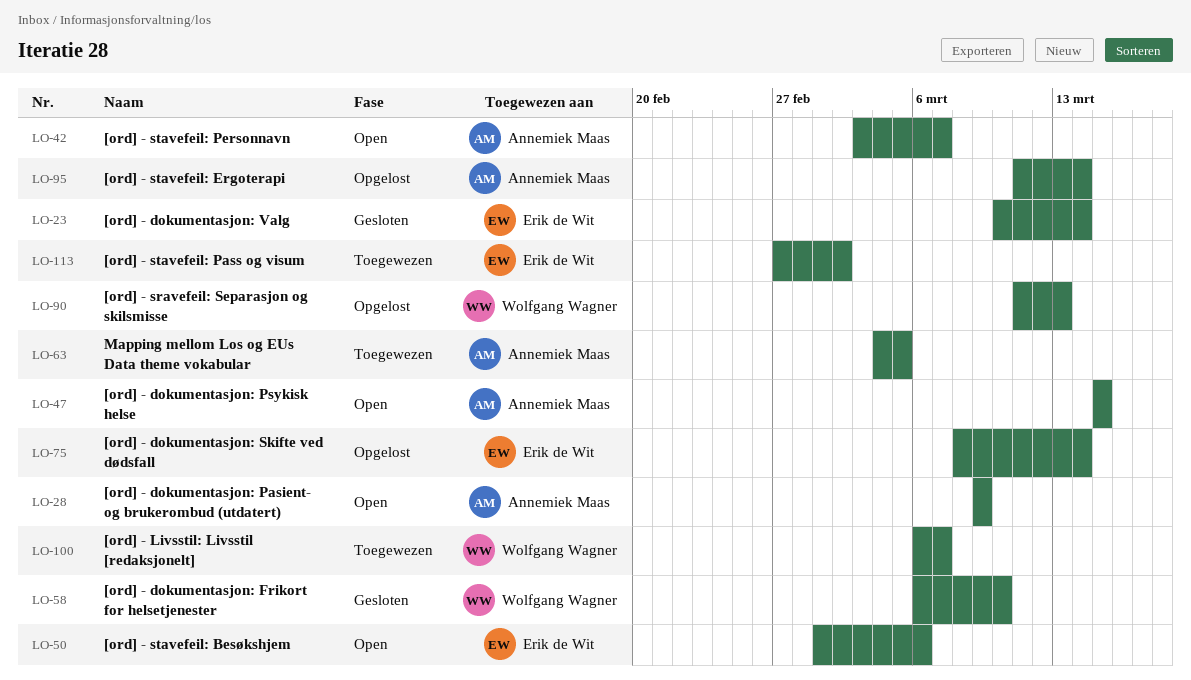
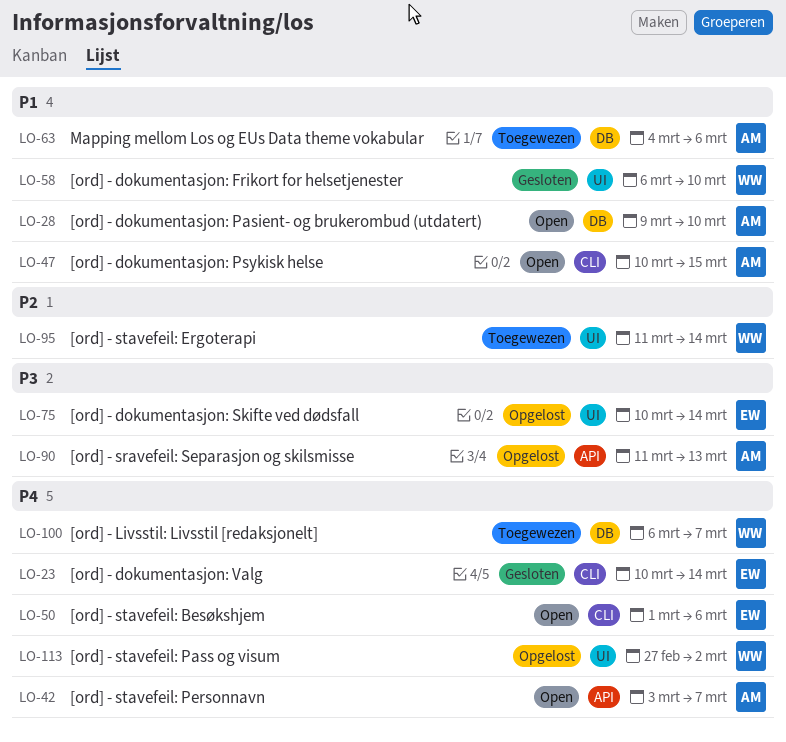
LO-28, due: Mar 9 -> Mar 10
LO-47, start: Mar 15 -> Mar 10
LO-63, due: Mar 5 -> Mar 6
LO-75, start: Mar 8 -> Mar 10
LO-90, owner: Wolfgang Wagner -> Annemiek Maas
LO-95, status: Opgelost -> Toegewezen
LO-95, owner: Annemiek Maas -> Wolfgang Wagner
LO-113, status: Toegewezen -> Opgelost
LO-113, owner: Erik de Wit -> Wolfgang Wagner

